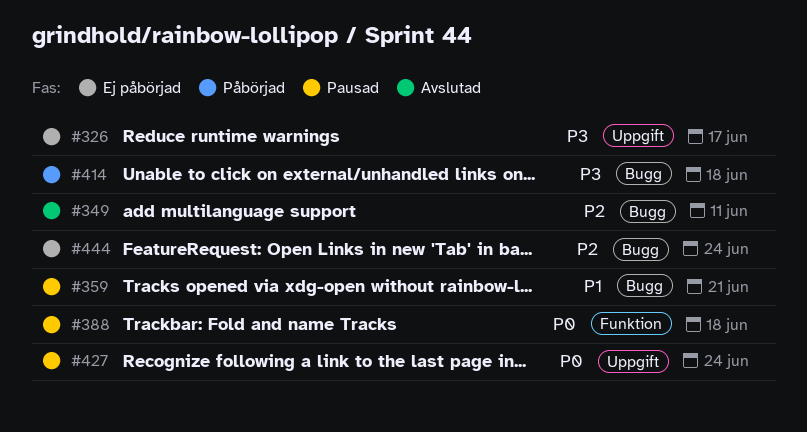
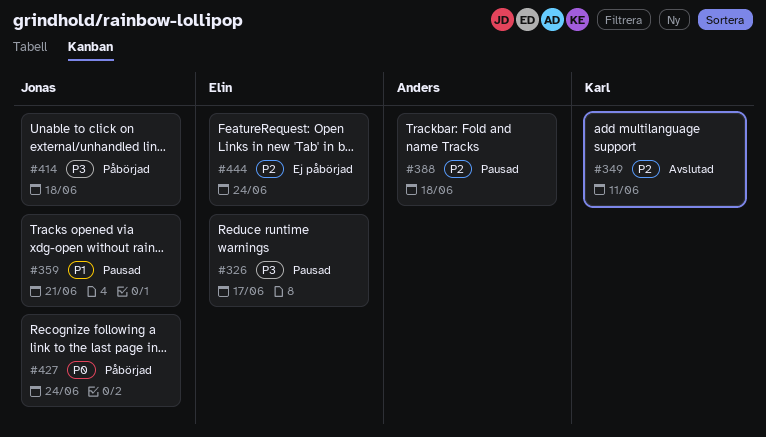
#326, status: Ej påbörjad -> Pausad
#388, priority: P0 -> P2
#427, status: Pausad -> Påbörjad

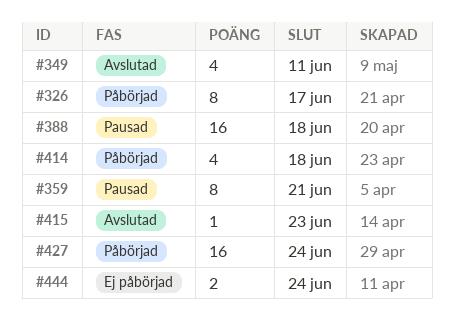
#326, status: Pausad -> Påbörjad
#415: none -> present

